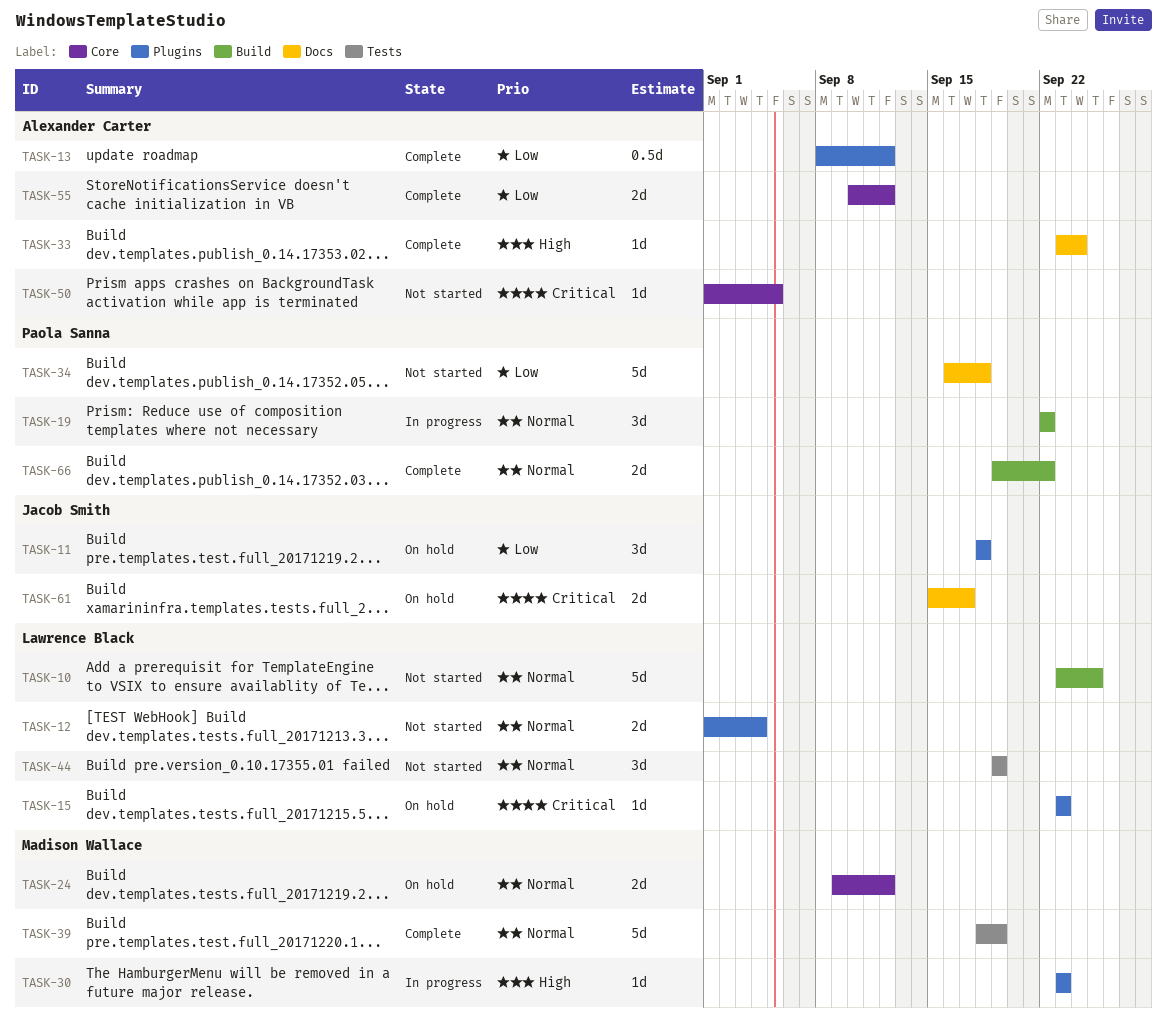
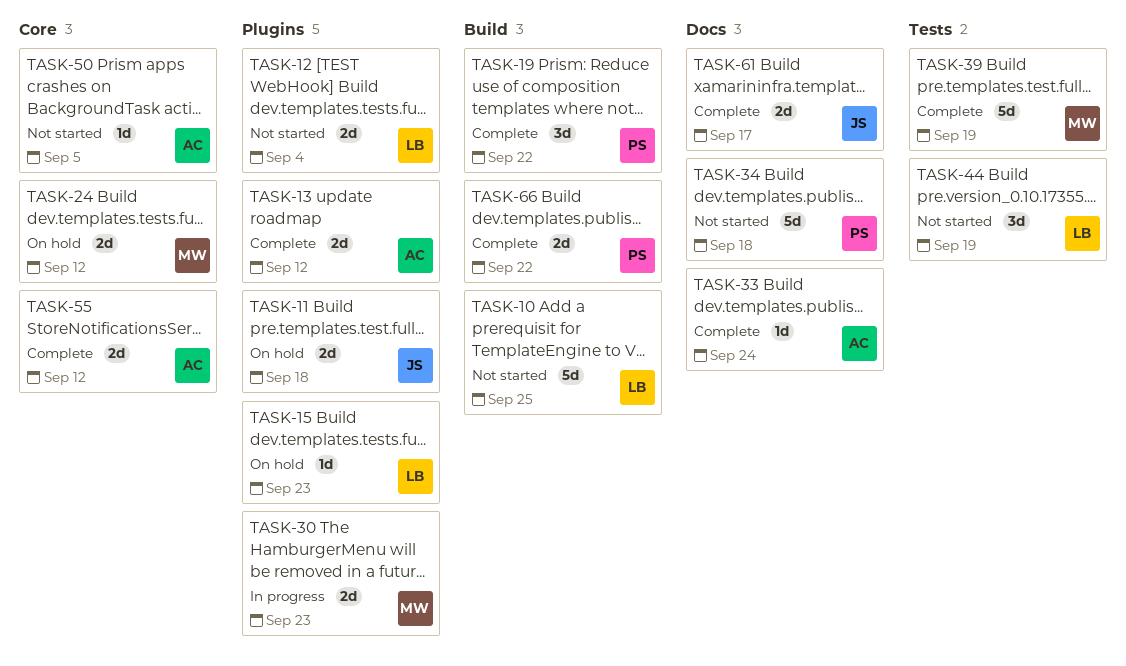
TASK-11, estimate: 3d -> 2d
TASK-13, estimate: 0.5d -> 2d
TASK-19, status: In progress -> Complete
TASK-30, estimate: 1d -> 2d
TASK-61, status: On hold -> Complete

